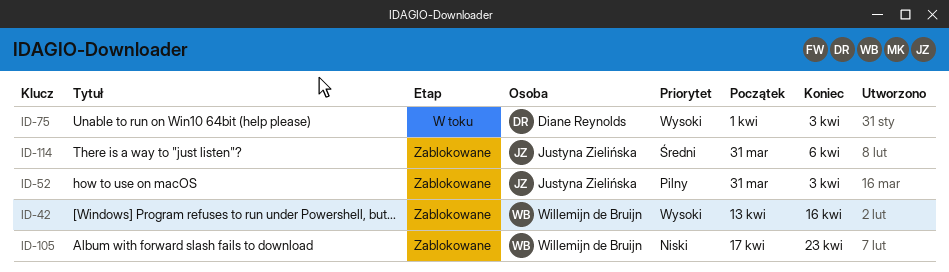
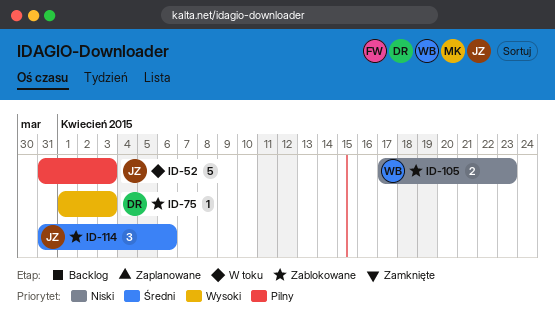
ID-42: present -> none
ID-52, status: Zablokowane -> W toku
ID-75, status: W toku -> Zablokowane

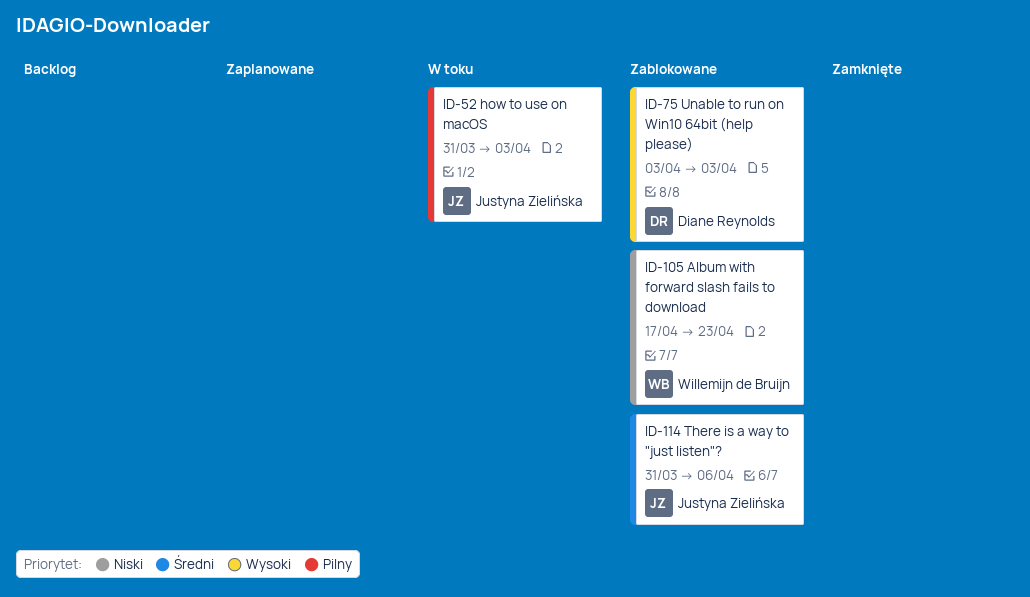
ID-75, start: Apr 1 -> Apr 3

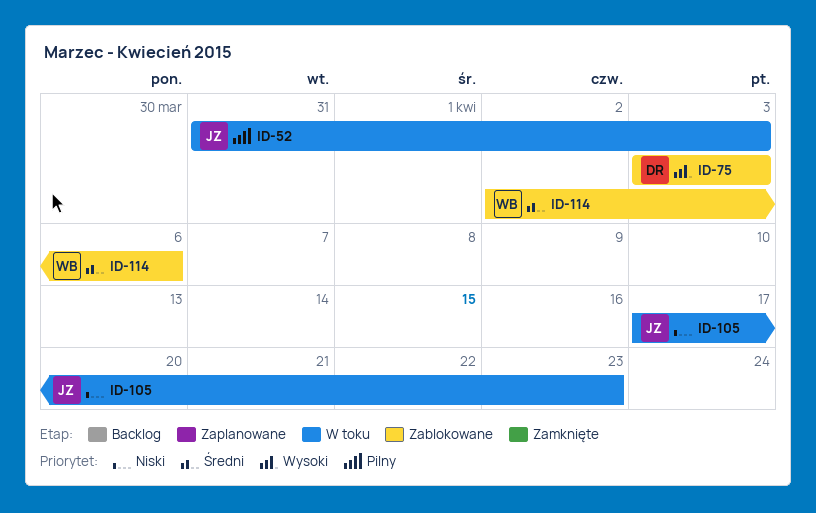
ID-105, status: Zablokowane -> W toku
ID-105, owner: Willemijn de Bruijn -> Justyna Zielińska
ID-114, owner: Justyna Zielińska -> Willemijn de Bruijn
ID-114, start: Mar 31 -> Apr 2

